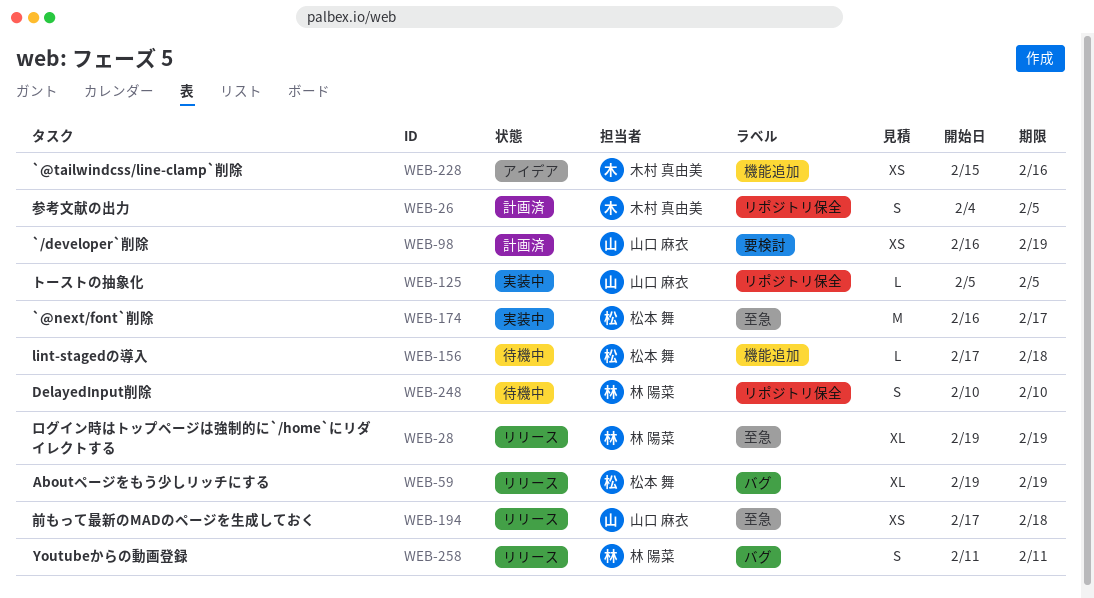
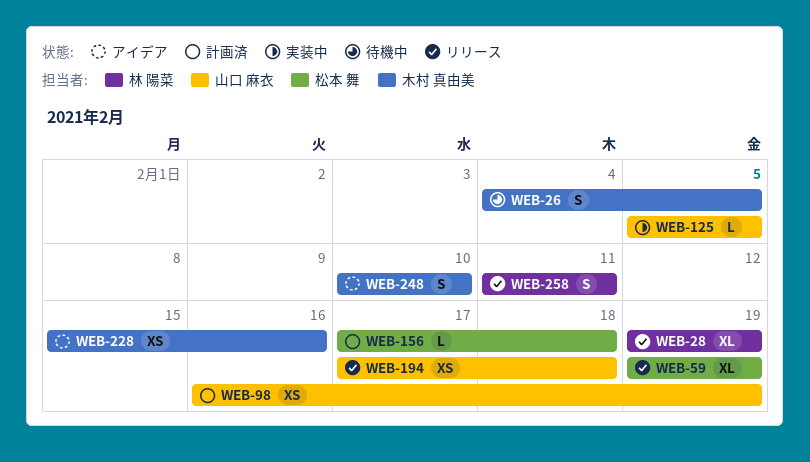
WEB-26, status: 計画済 -> 待機中
WEB-156, status: 待機中 -> 計画済
WEB-174: present -> none
WEB-248, status: 待機中 -> アイデア
WEB-248, owner: 林 陽菜 -> 木村 真由美

